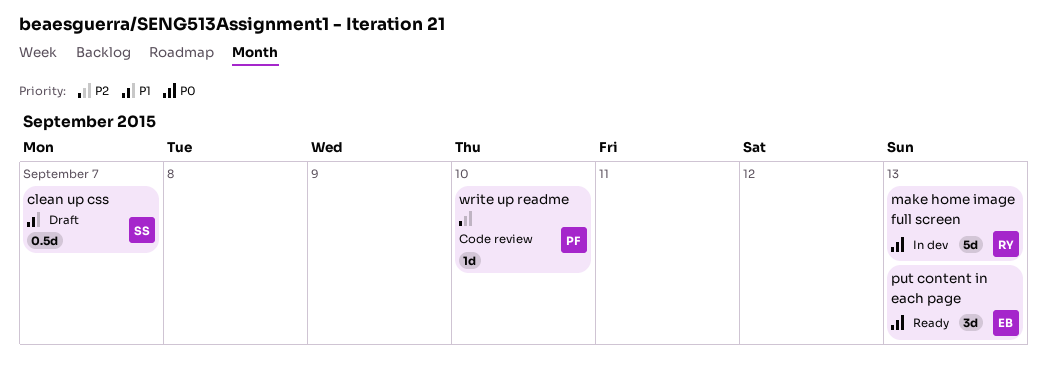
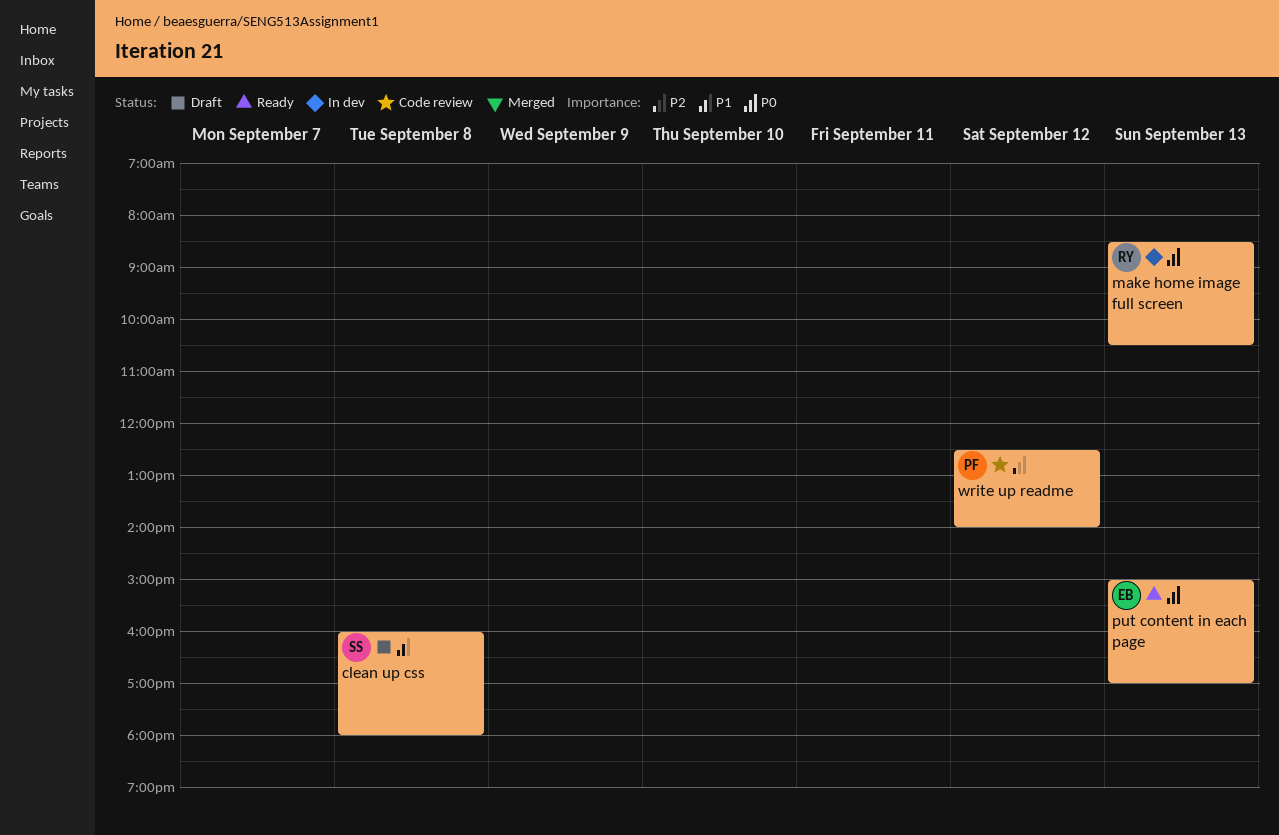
clean up css, day: Sep 7 -> Sep 8
write up readme, day: Sep 10 -> Sep 12

